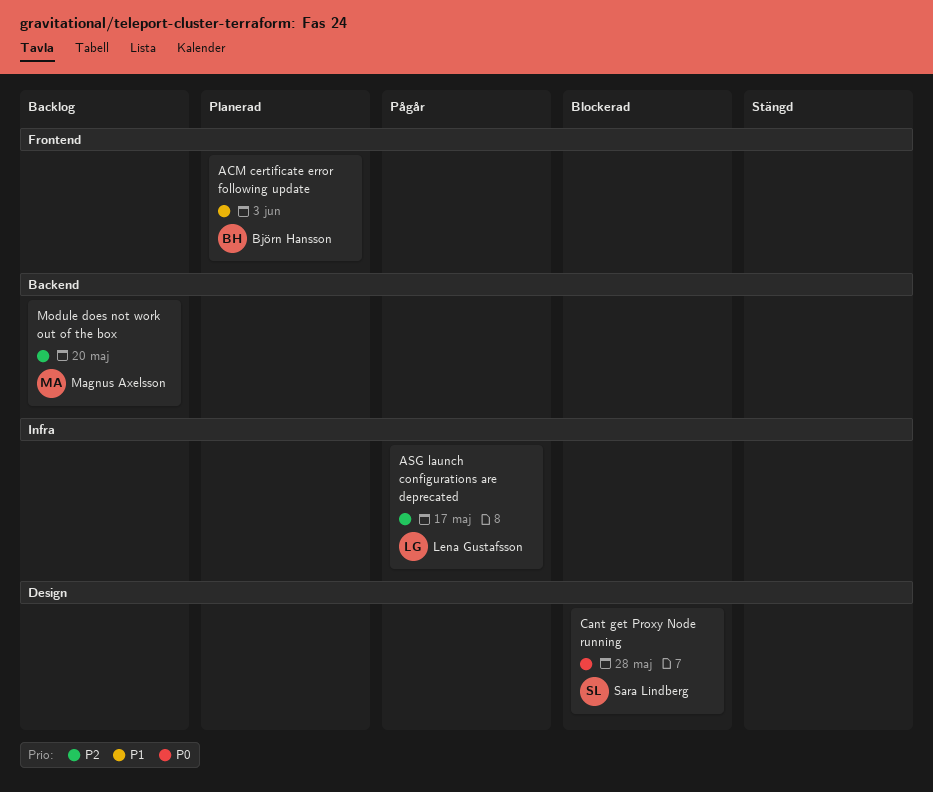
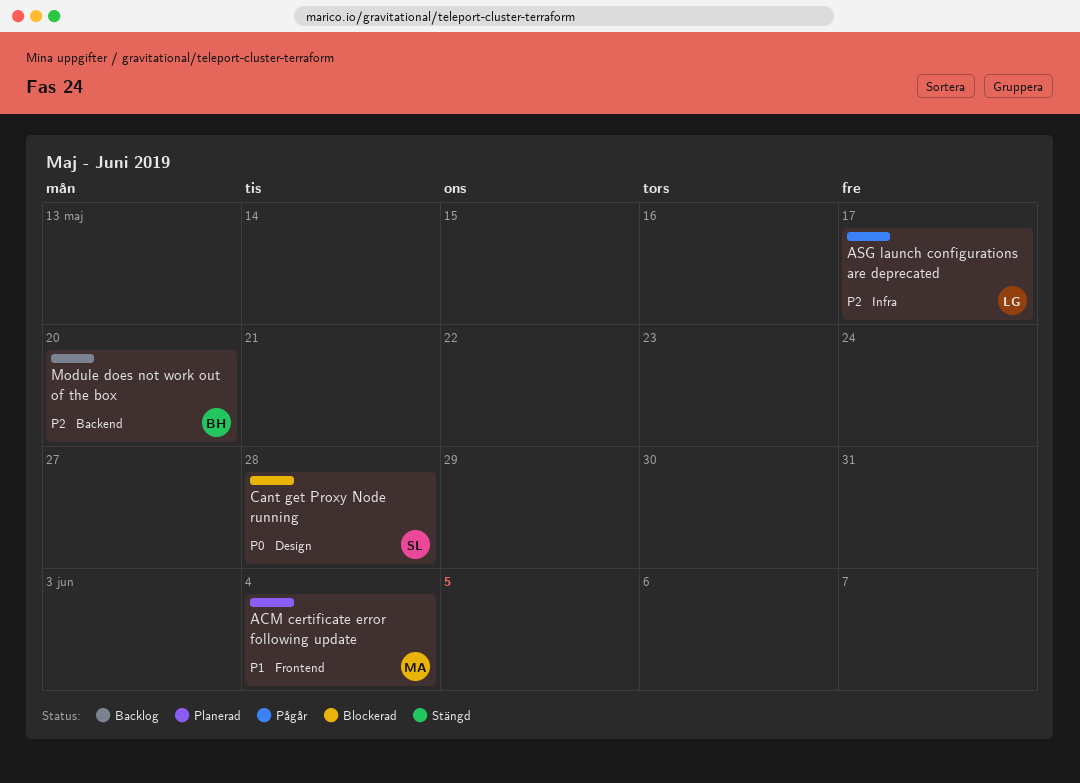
ACM certificate error following update, owner: Björn Hansson -> Magnus Axelsson
ACM certificate error following update, due: Jun 3 -> Jun 4
Module does not work out of the box, owner: Magnus Axelsson -> Björn Hansson

